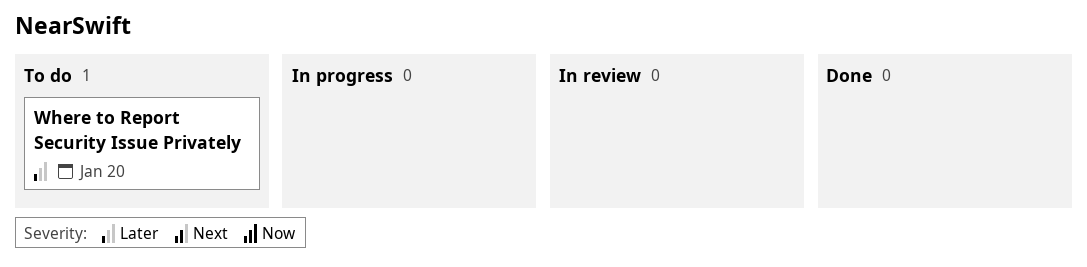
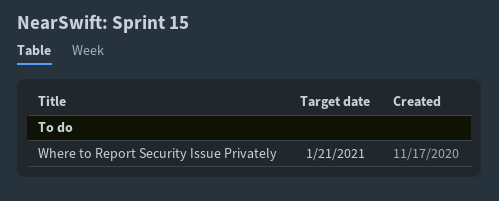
Where to Report Security Issue Privately, due: Jan 20 -> Jan 21

